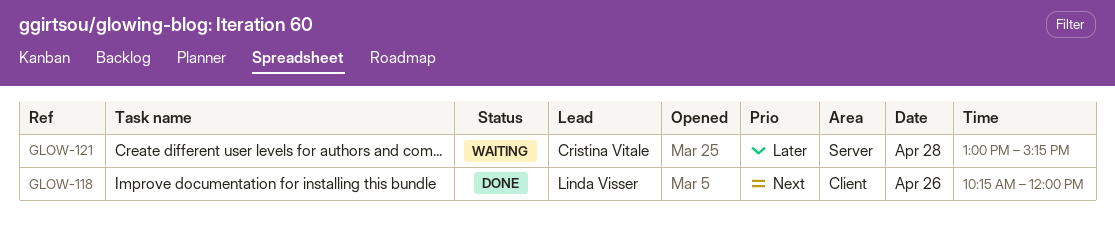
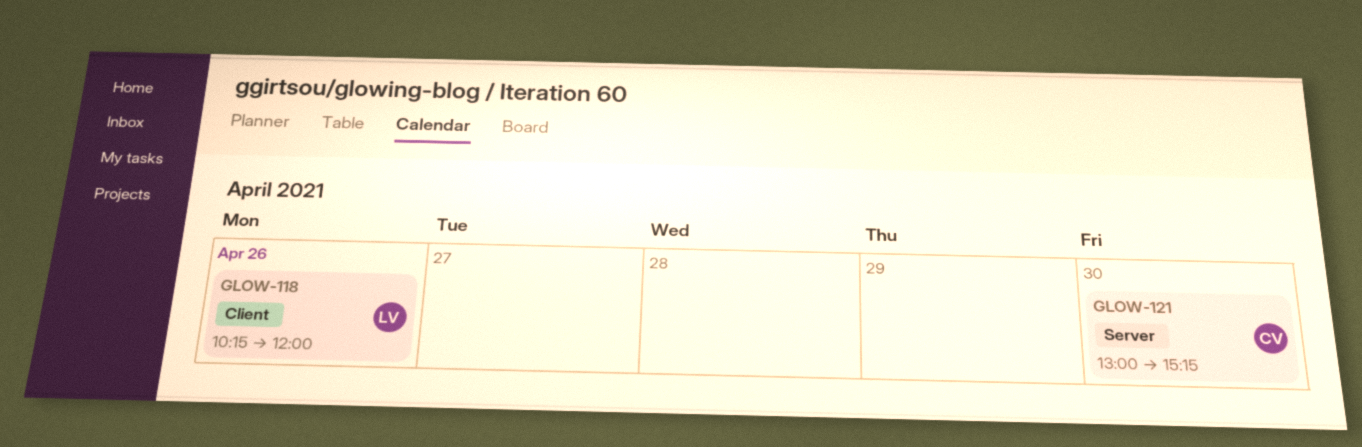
GLOW-121, day: Apr 28 -> Apr 30

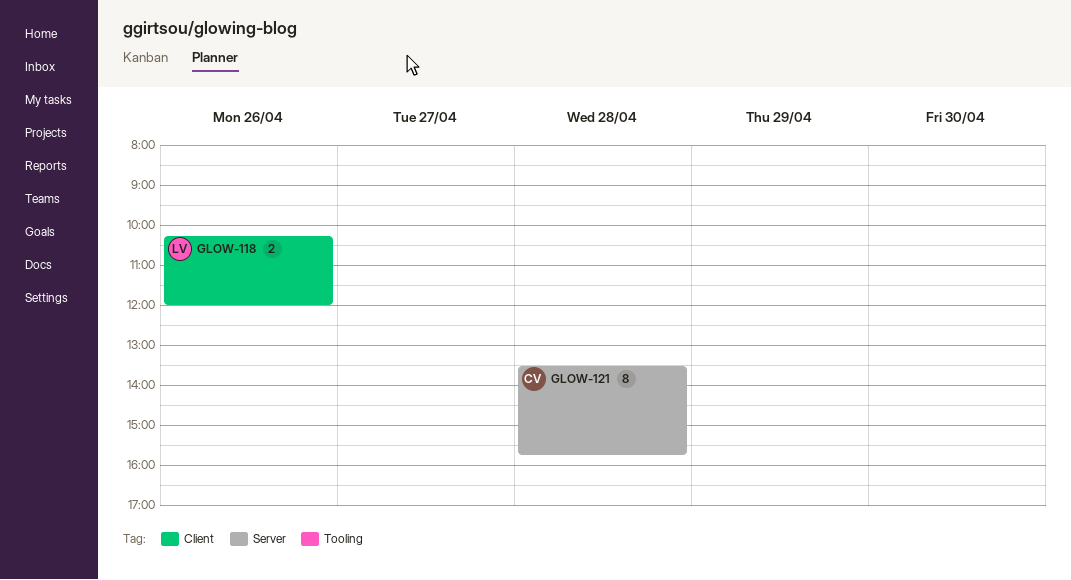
GLOW-121, day: Apr 30 -> Apr 28
GLOW-121, begins: 13:00 -> 13:30
GLOW-121, ends: 15:15 -> 15:45

